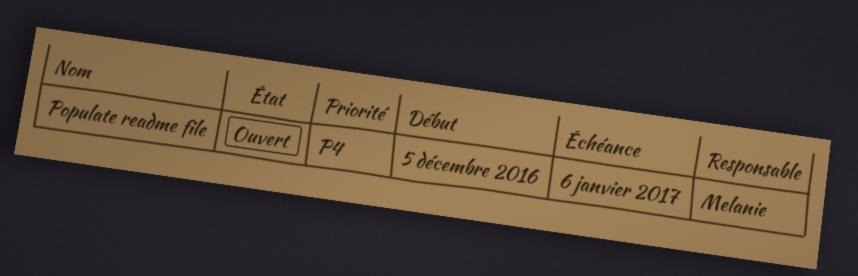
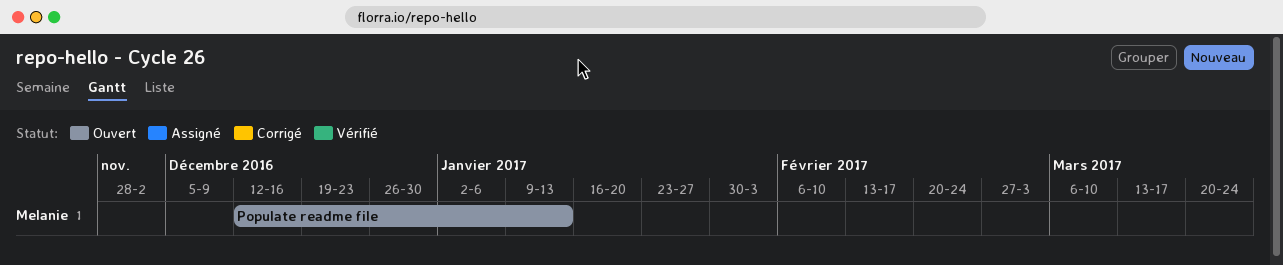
Populate readme file, start: Dec 5 -> Dec 12
Populate readme file, due: Jan 6 -> Jan 13

